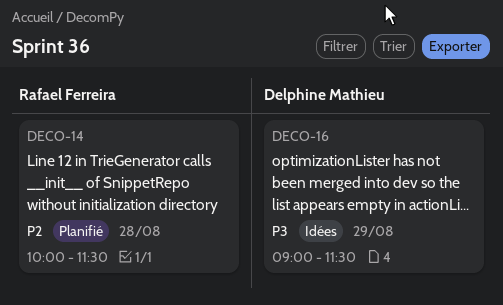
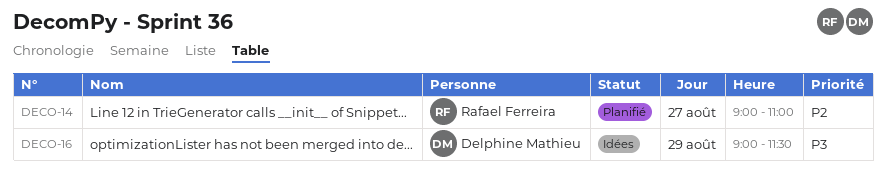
DECO-14, day: Aug 28 -> Aug 27
DECO-14, begins: 10:00 -> 09:00
DECO-14, ends: 11:30 -> 11:00

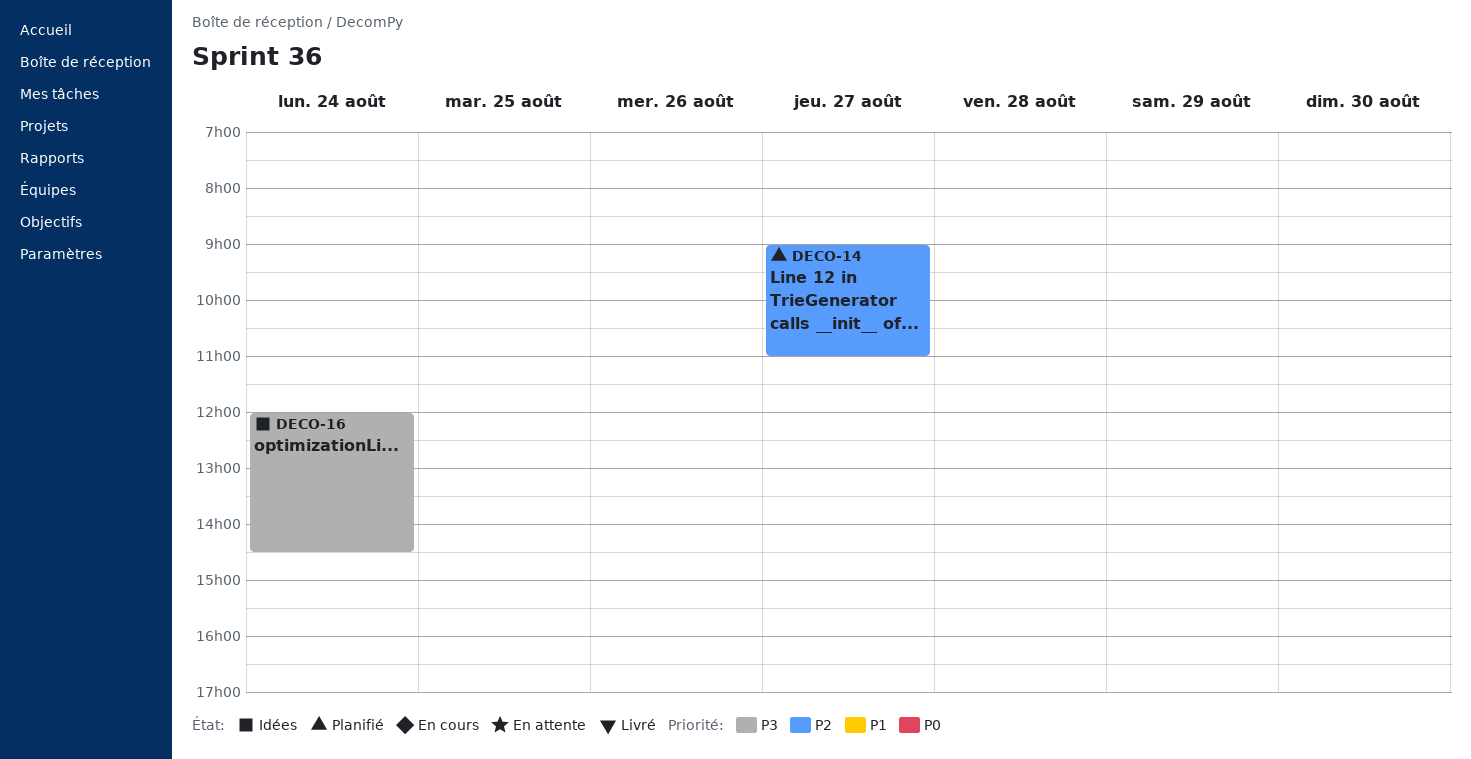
DECO-16, day: Aug 29 -> Aug 24
DECO-16, begins: 09:00 -> 12:00
DECO-16, ends: 11:30 -> 14:30

